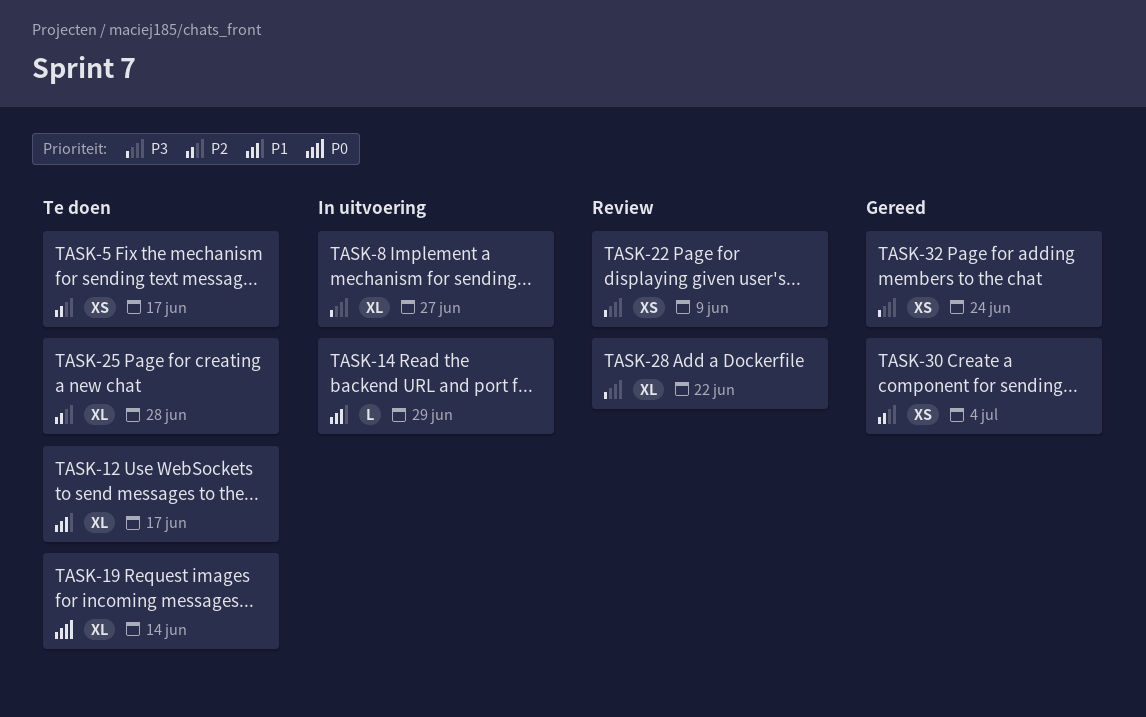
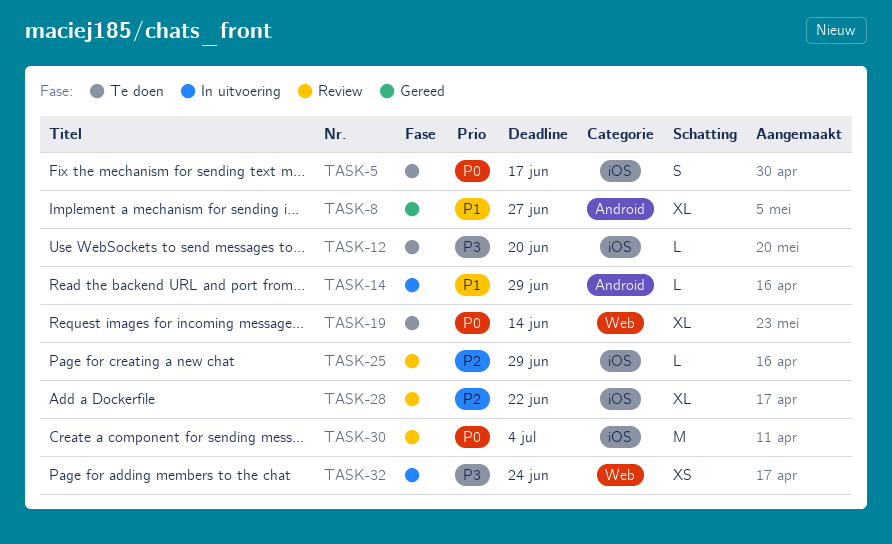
TASK-5, priority: P2 -> P0
TASK-5, estimate: XS -> S
TASK-8, status: In uitvoering -> Gereed
TASK-8, priority: P3 -> P1
TASK-12, priority: P1 -> P3
TASK-12, estimate: XL -> L
TASK-12, due: Jun 17 -> Jun 20
TASK-22: present -> none
TASK-25, status: Te doen -> Review
TASK-25, estimate: XL -> L
TASK-25, due: Jun 28 -> Jun 29
TASK-28, priority: P3 -> P2
TASK-30, status: Gereed -> Review
TASK-30, priority: P2 -> P0
TASK-30, estimate: XS -> M
TASK-32, status: Gereed -> In uitvoering

